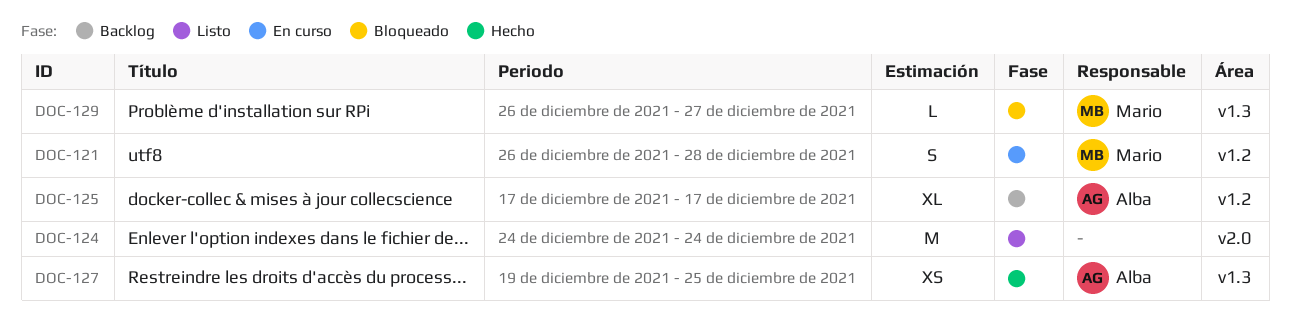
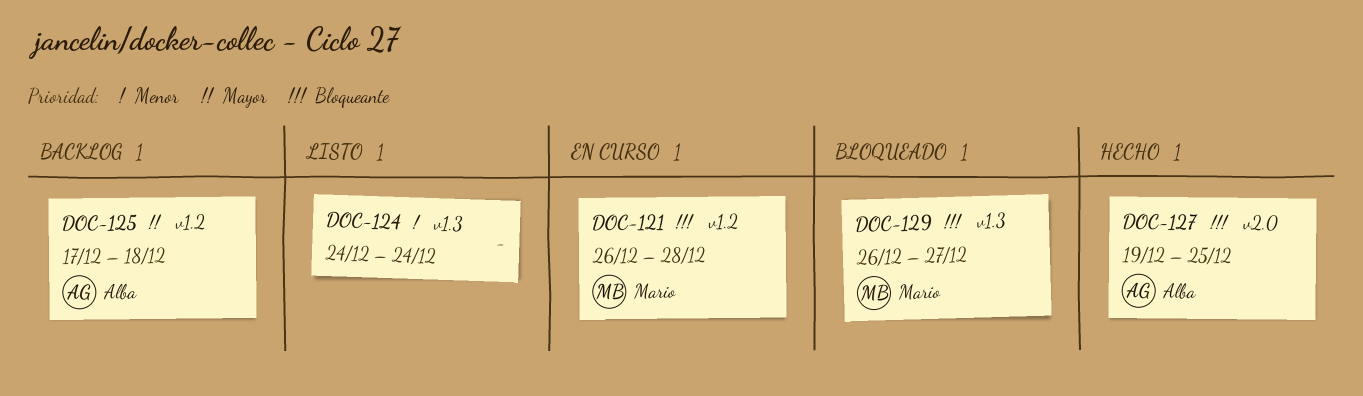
DOC-124, label: v2.0 -> v1.3
DOC-125, due: Dec 17 -> Dec 18
DOC-127, label: v1.3 -> v2.0

